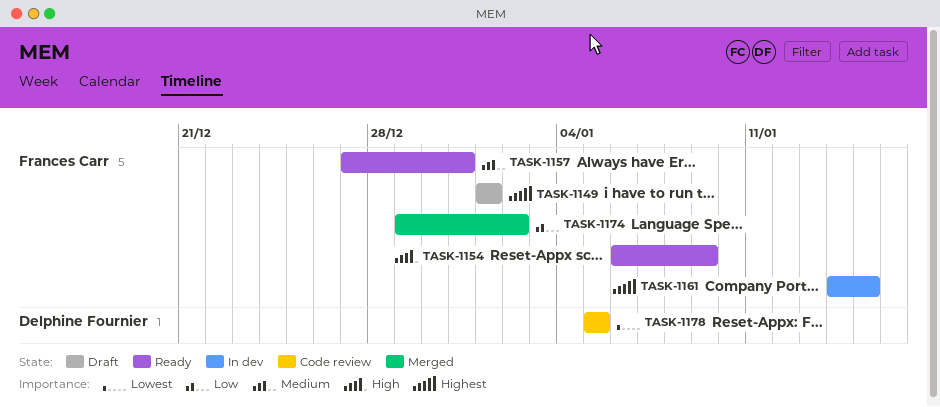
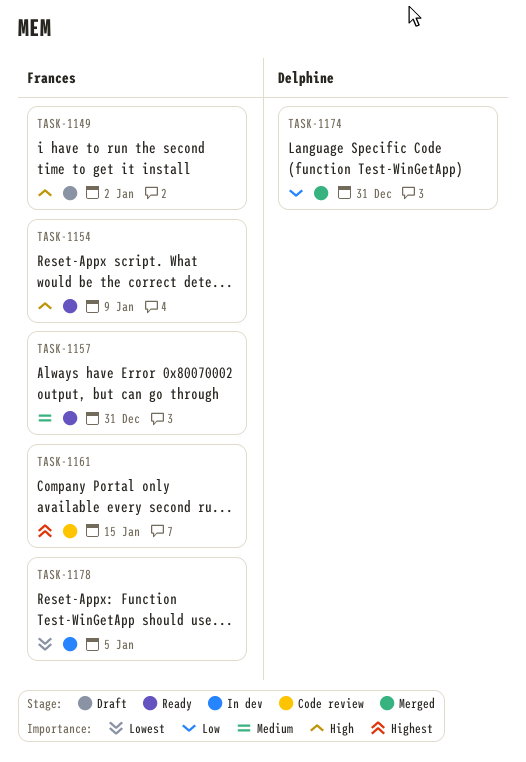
TASK-1149, priority: Highest -> High
TASK-1149, due: Jan 1 -> Jan 2
TASK-1161, status: In dev -> Code review
TASK-1174, owner: Frances Carr -> Delphine Fournier
TASK-1174, due: Jan 2 -> Dec 31
TASK-1178, status: Code review -> In dev
TASK-1178, owner: Delphine Fournier -> Frances Carr

